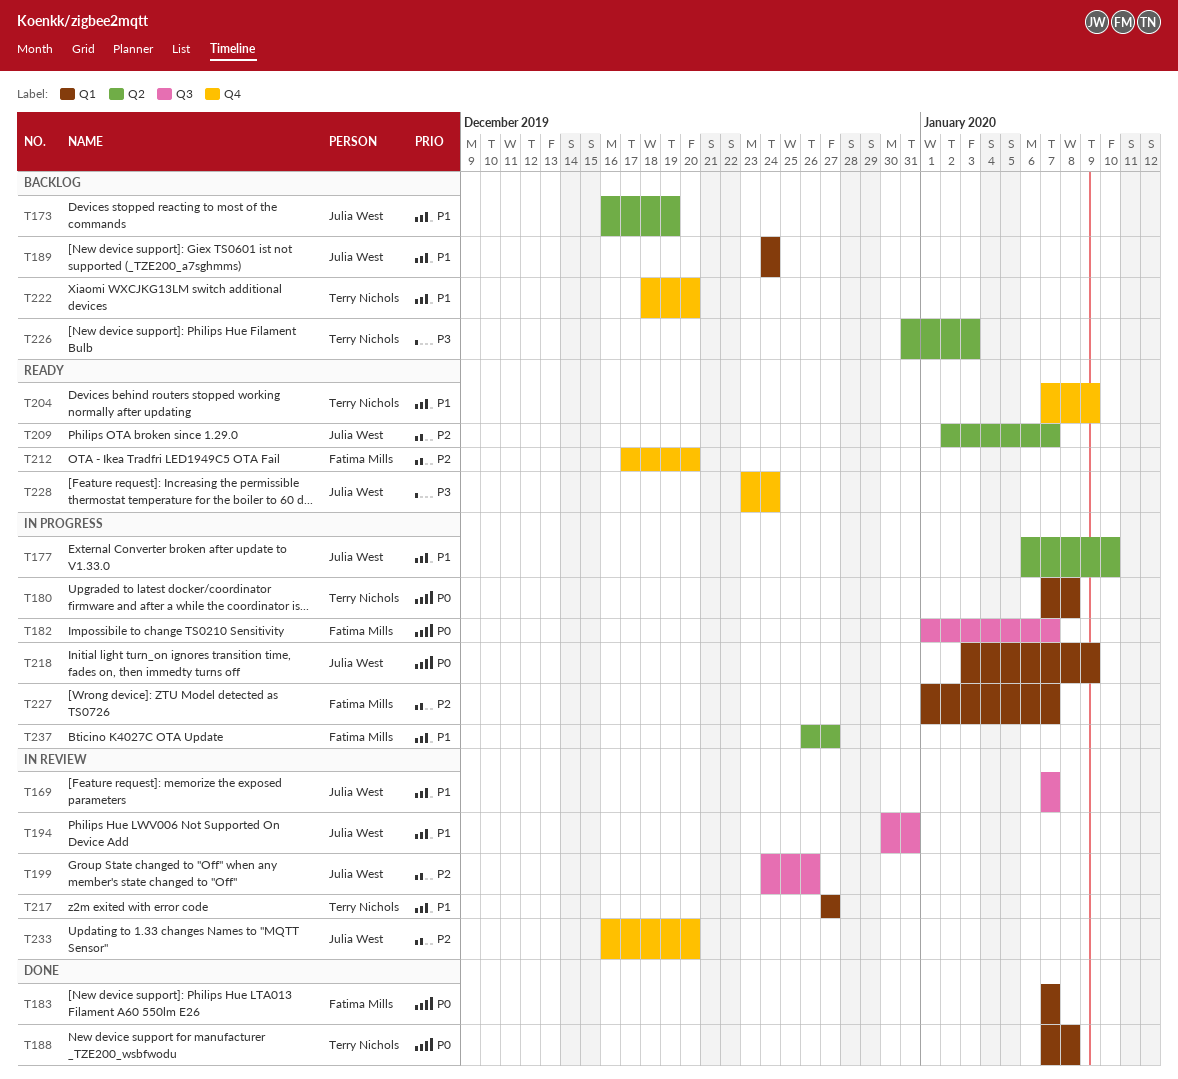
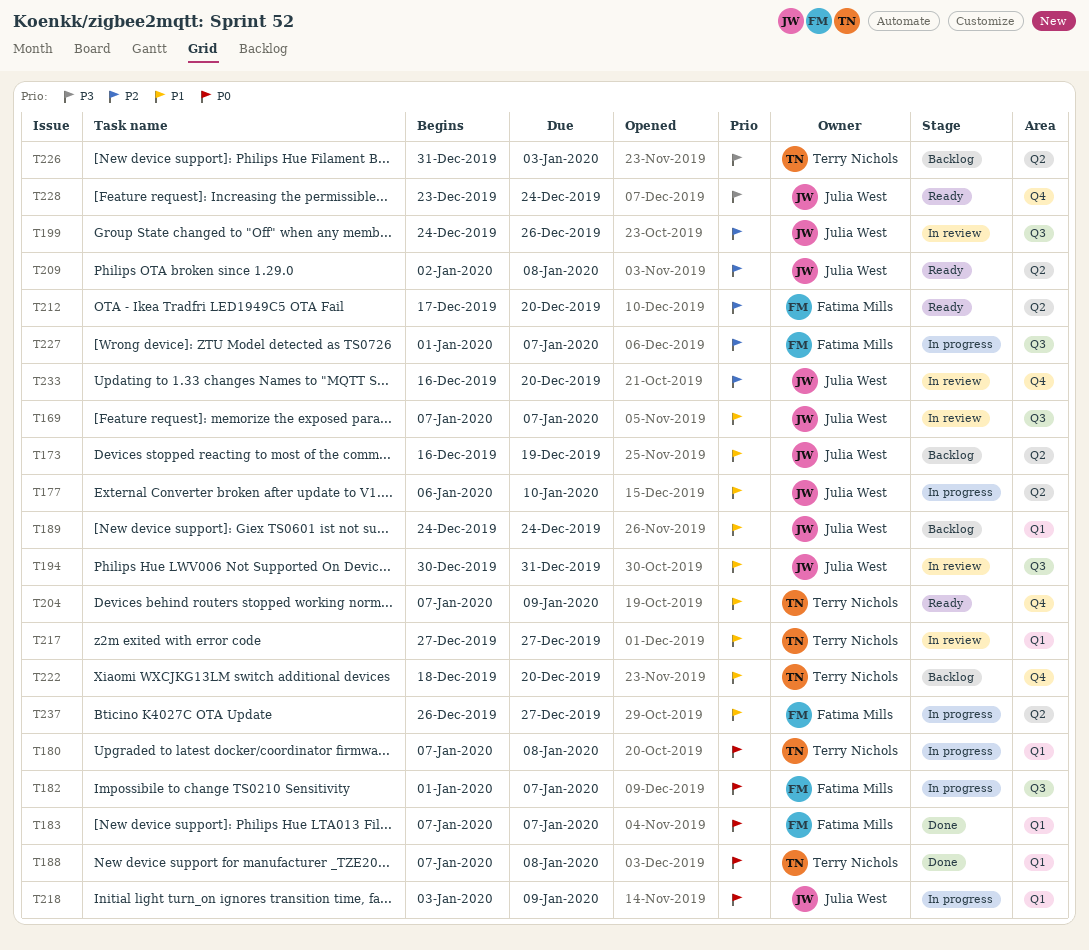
T209, due: Jan 7 -> Jan 8
T212, label: Q4 -> Q2
T227, label: Q1 -> Q3

